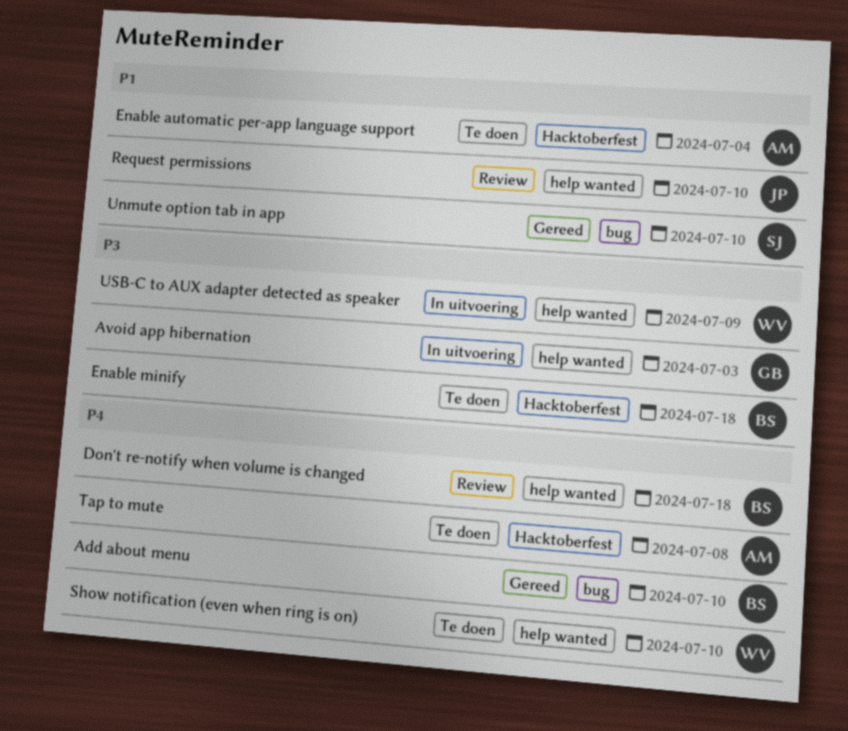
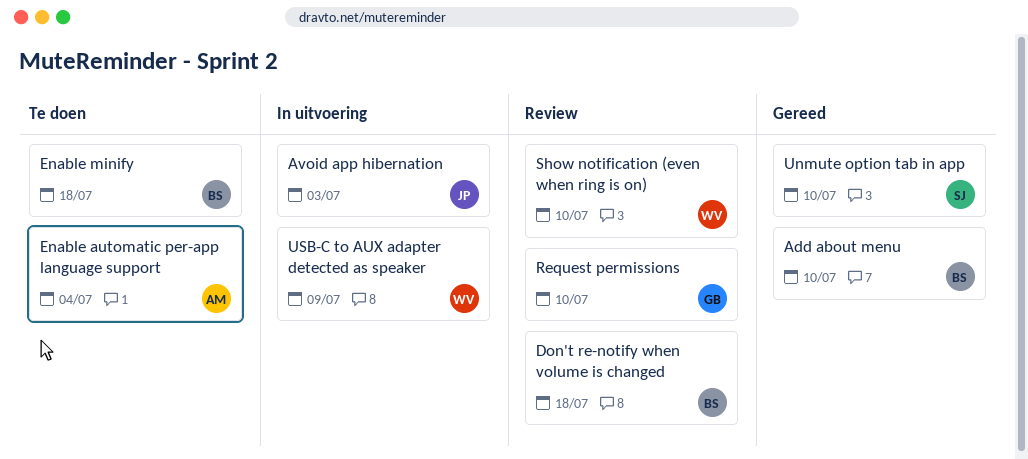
Avoid app hibernation, owner: GB -> JP
Request permissions, owner: JP -> GB
Show notification (even when ring is on), status: Te doen -> Review
Tap to mute: present -> none

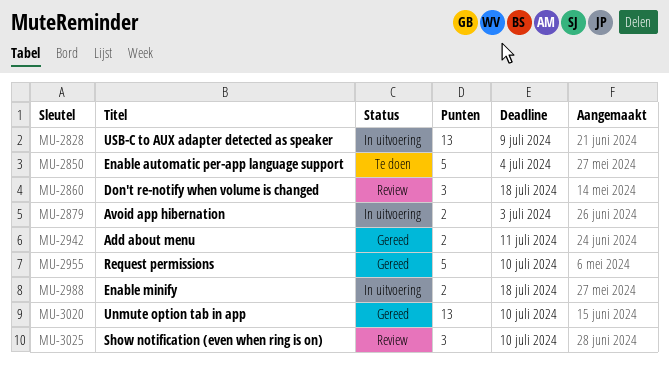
Add about menu, due: Jul 10 -> Jul 11
Enable minify, status: Te doen -> In uitvoering
Request permissions, status: Review -> Gereed

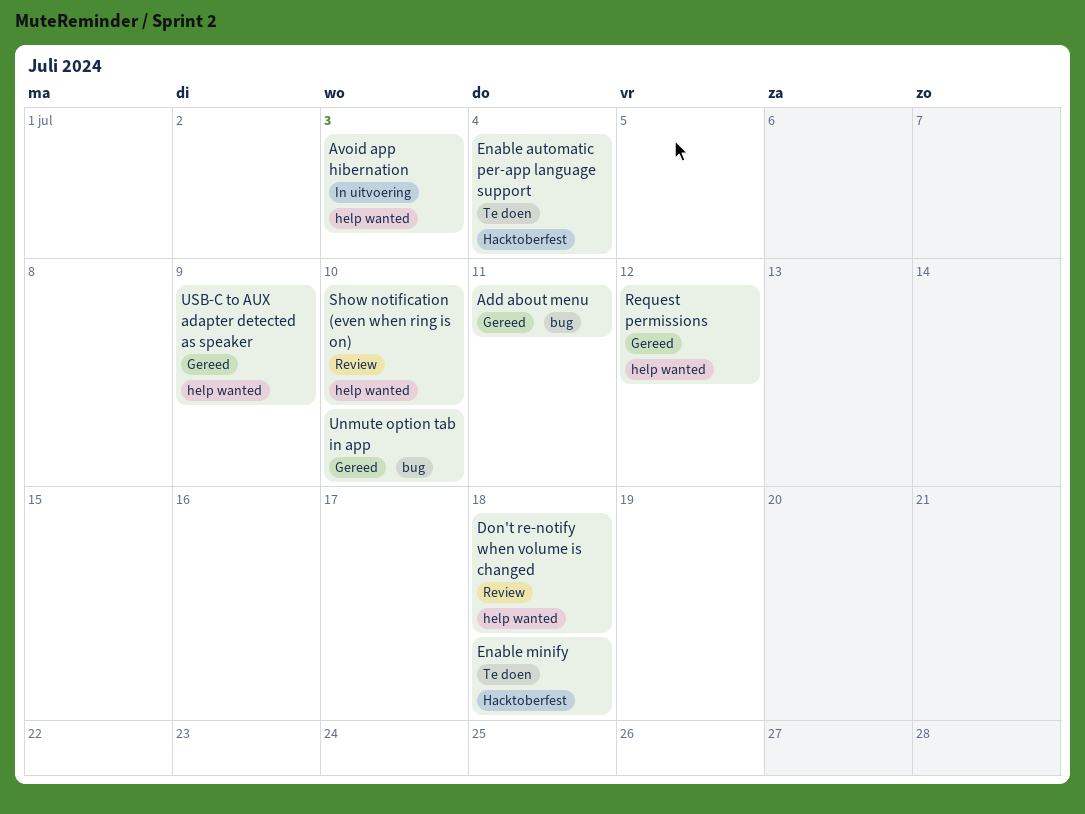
Enable minify, status: In uitvoering -> Te doen
Request permissions, due: Jul 10 -> Jul 12
USB-C to AUX adapter detected as speaker, status: In uitvoering -> Gereed

